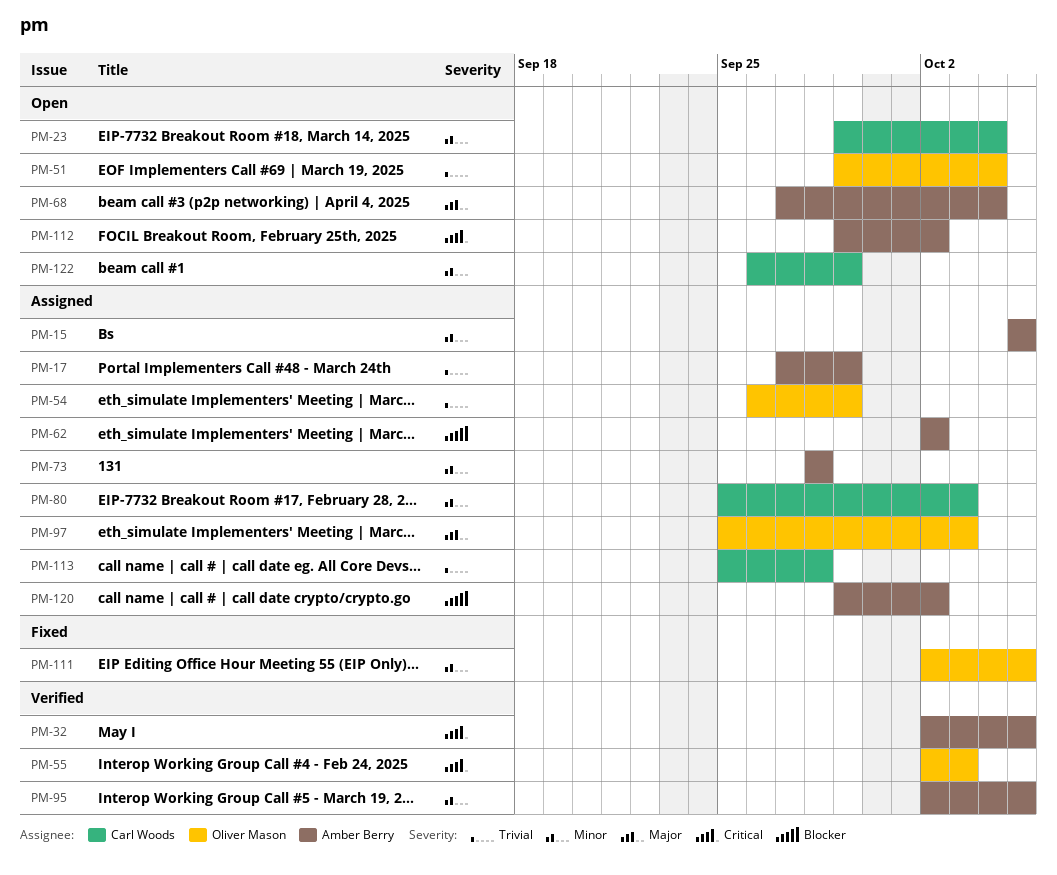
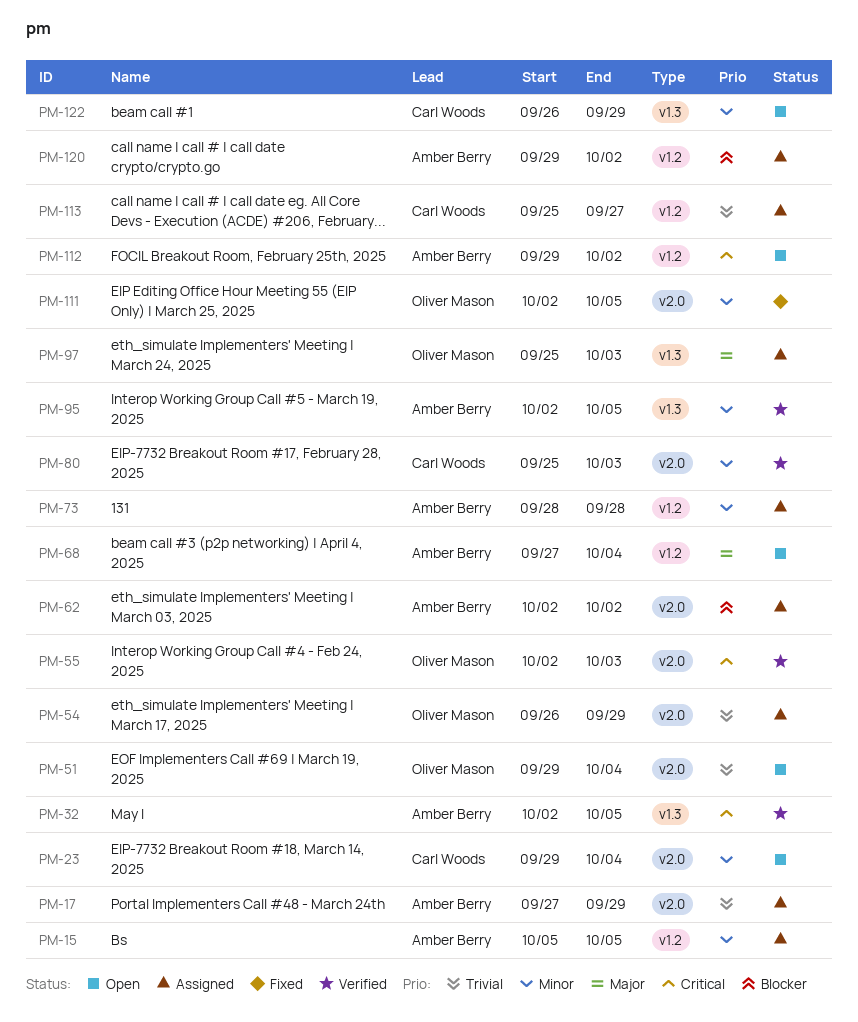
PM-80, status: Assigned -> Verified
PM-113, due: Sep 28 -> Sep 27

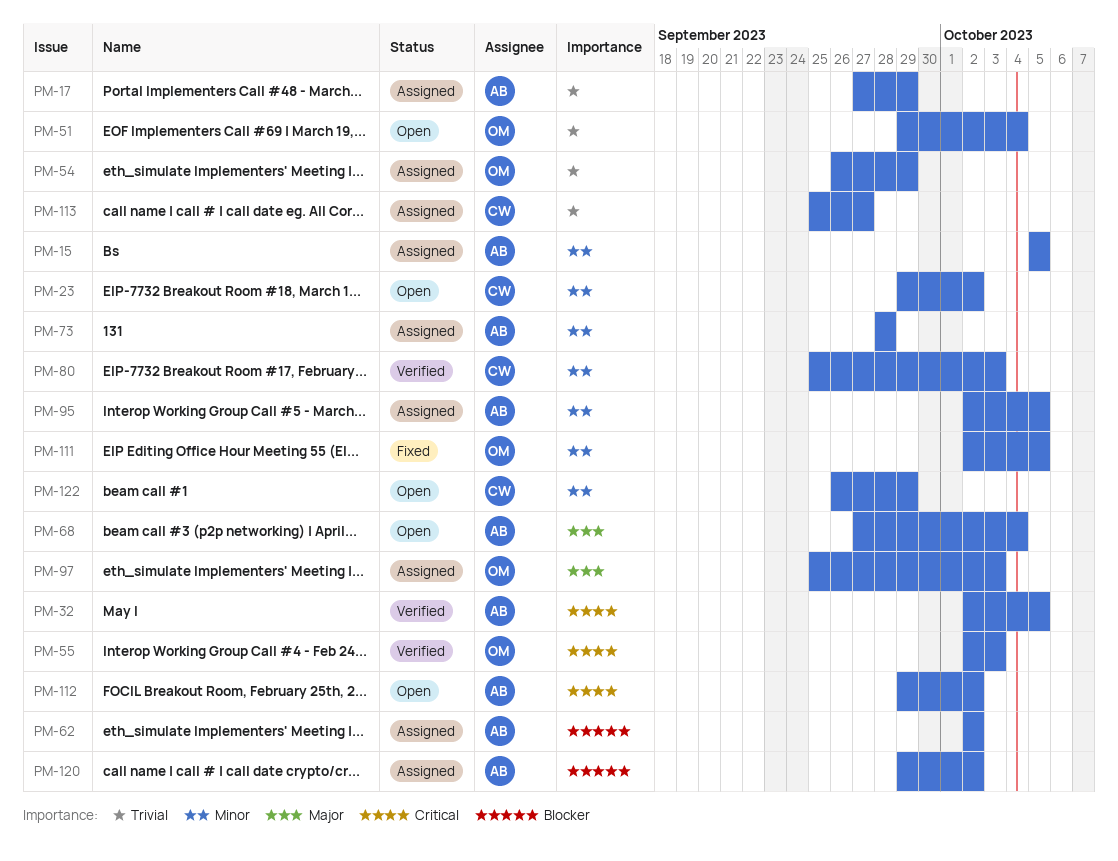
PM-23, due: Oct 4 -> Oct 2
PM-95, status: Verified -> Assigned

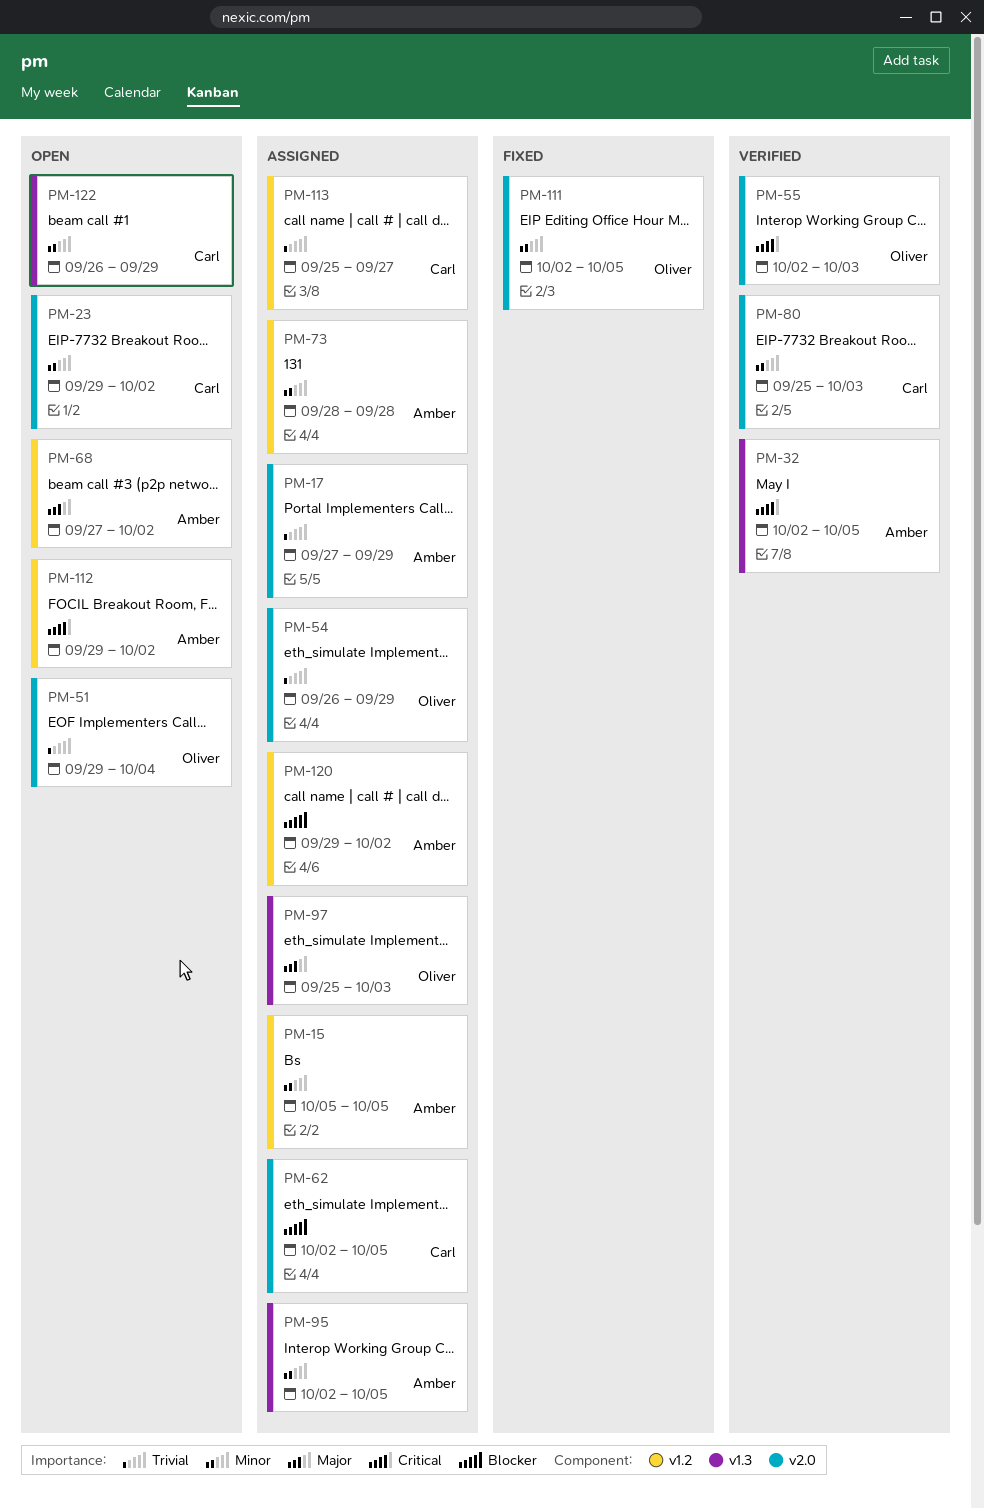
PM-62, owner: Amber -> Carl
PM-62, due: Oct 2 -> Oct 5
PM-68, due: Oct 4 -> Oct 2

